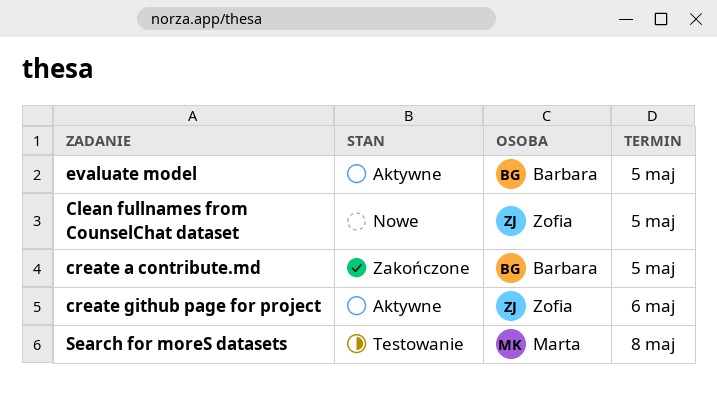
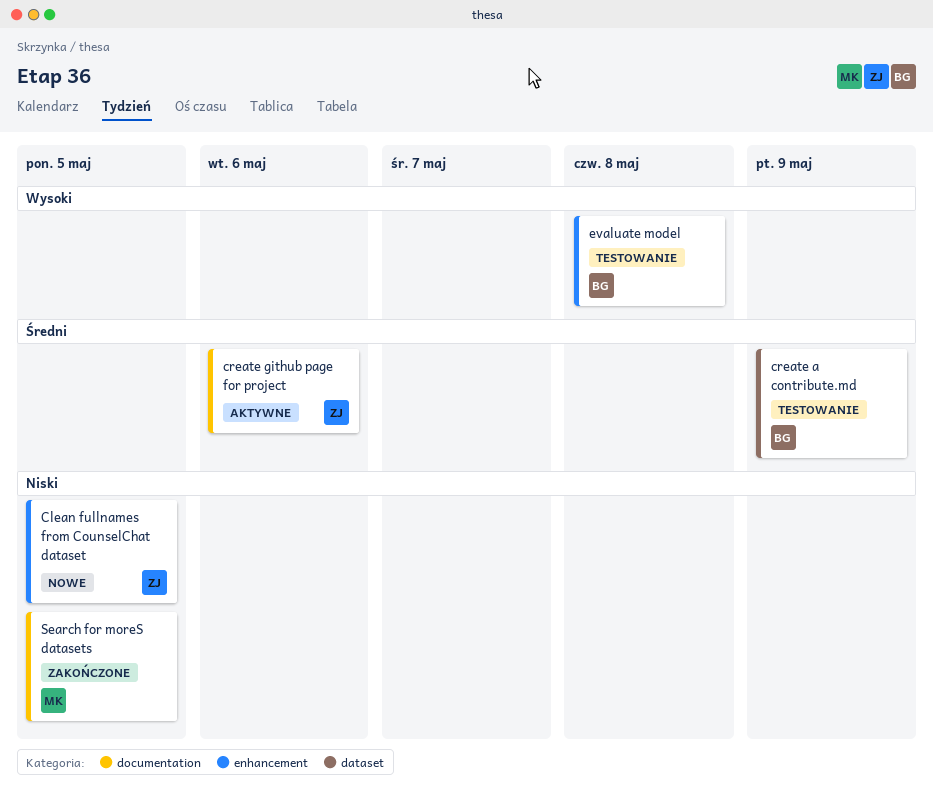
create a contribute.md, status: Zakończone -> Testowanie
create a contribute.md, due: May 5 -> May 9
evaluate model, status: Aktywne -> Testowanie
evaluate model, due: May 5 -> May 8
Search for moreS datasets, status: Testowanie -> Zakończone
Search for moreS datasets, due: May 8 -> May 5

